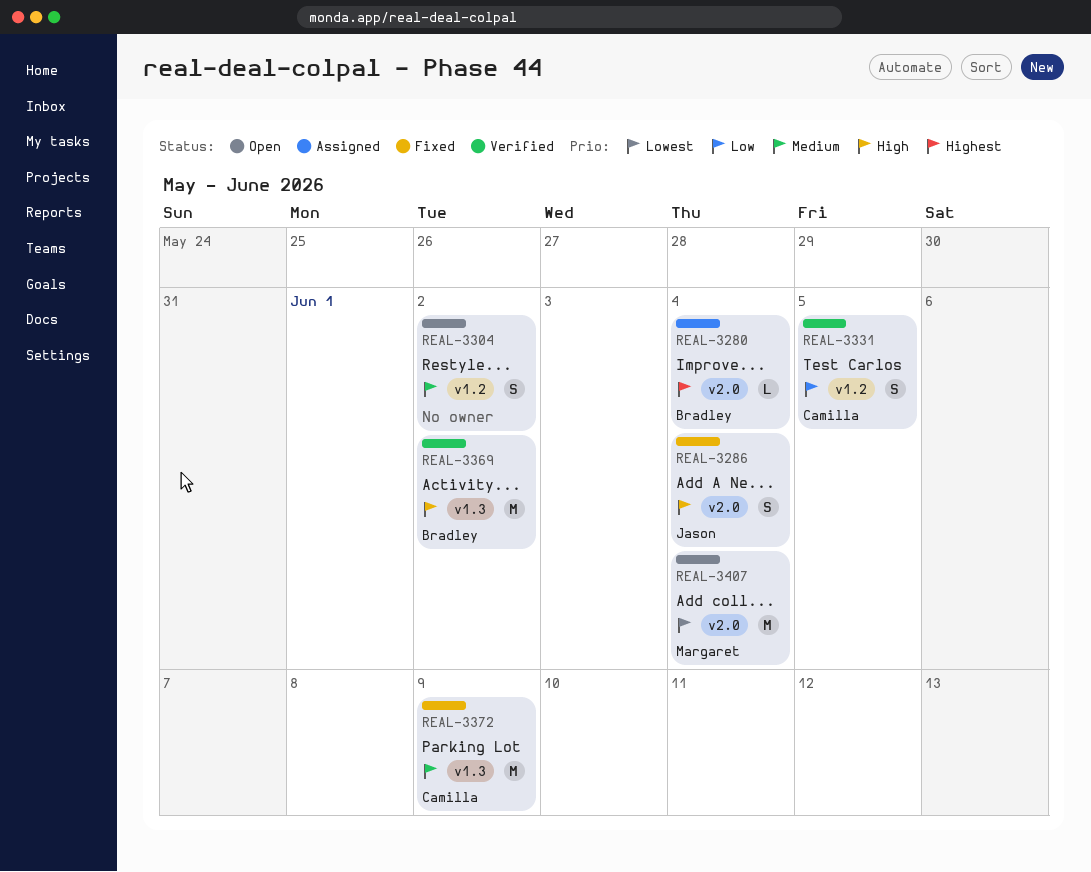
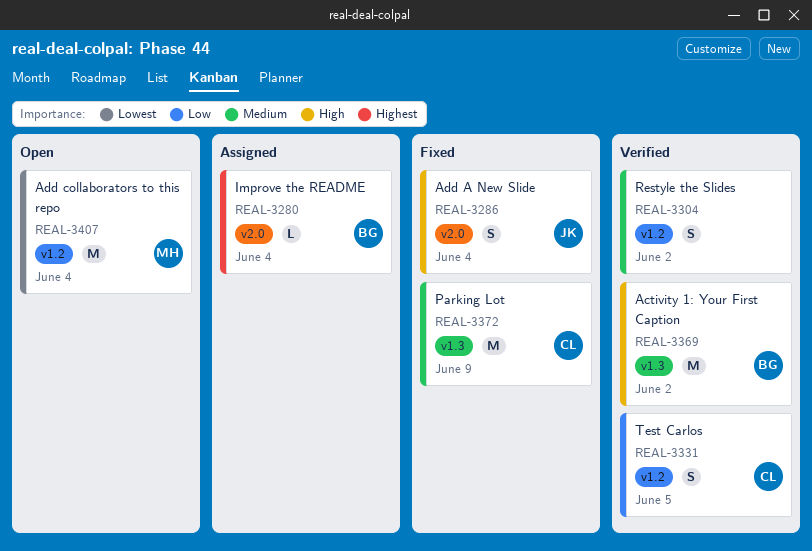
REAL-3304, status: Open -> Verified
REAL-3407, label: v2.0 -> v1.2

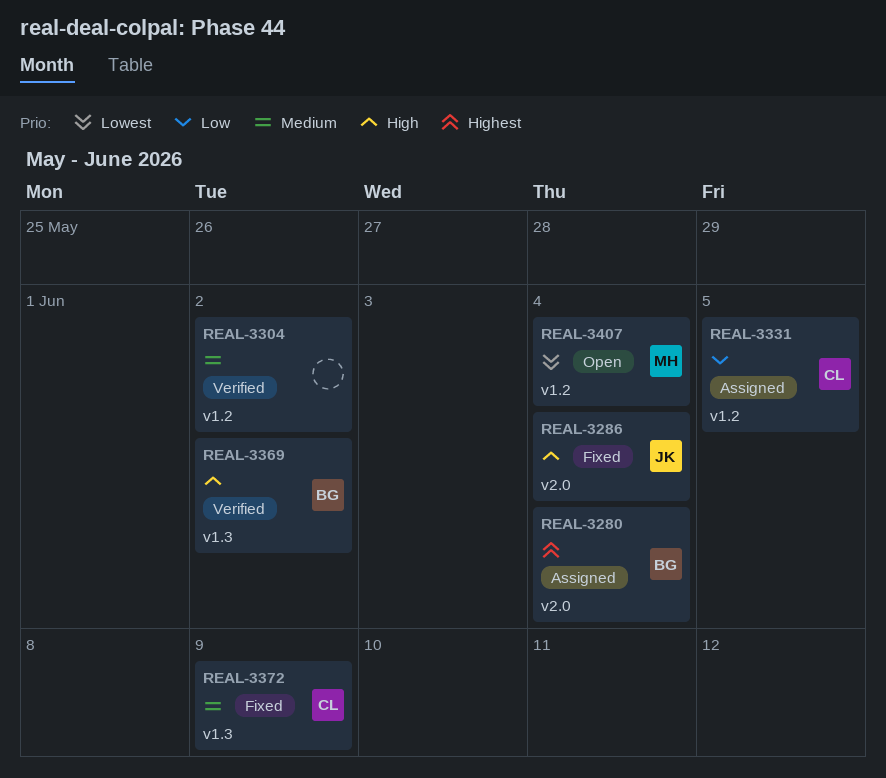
REAL-3331, status: Verified -> Assigned

